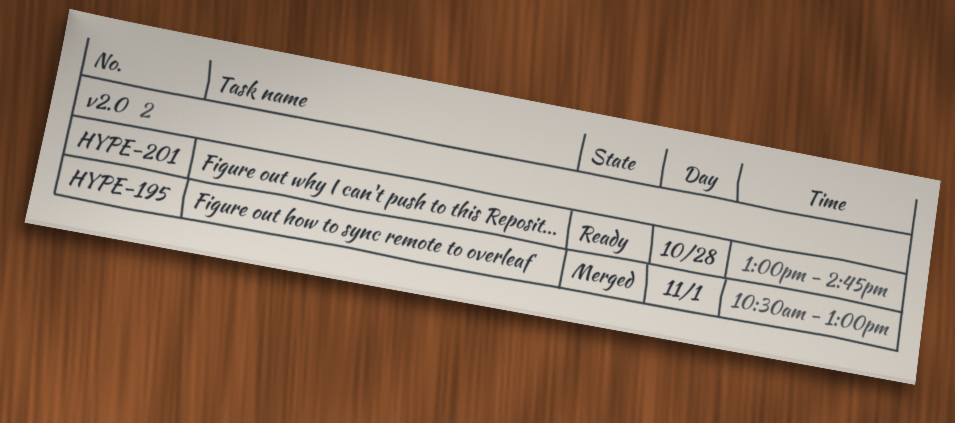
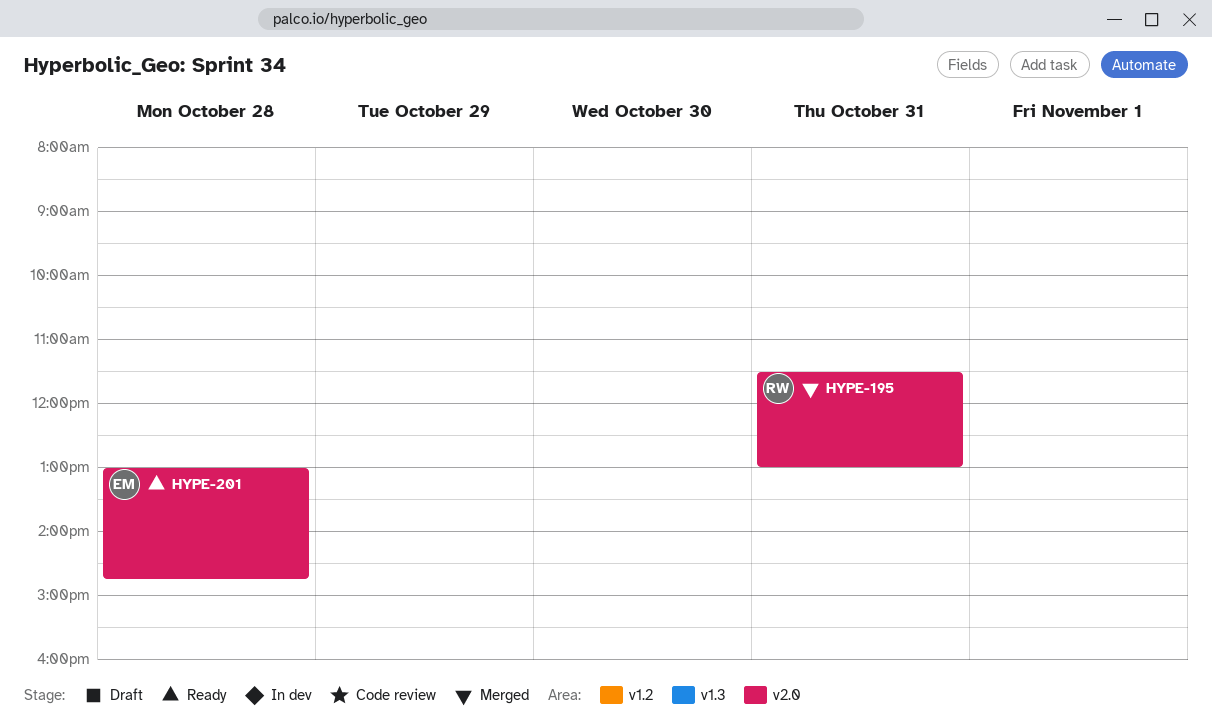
HYPE-195, day: Nov 1 -> Oct 31
HYPE-195, begins: 10:30 -> 11:30

